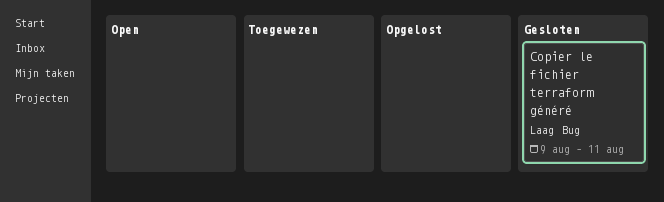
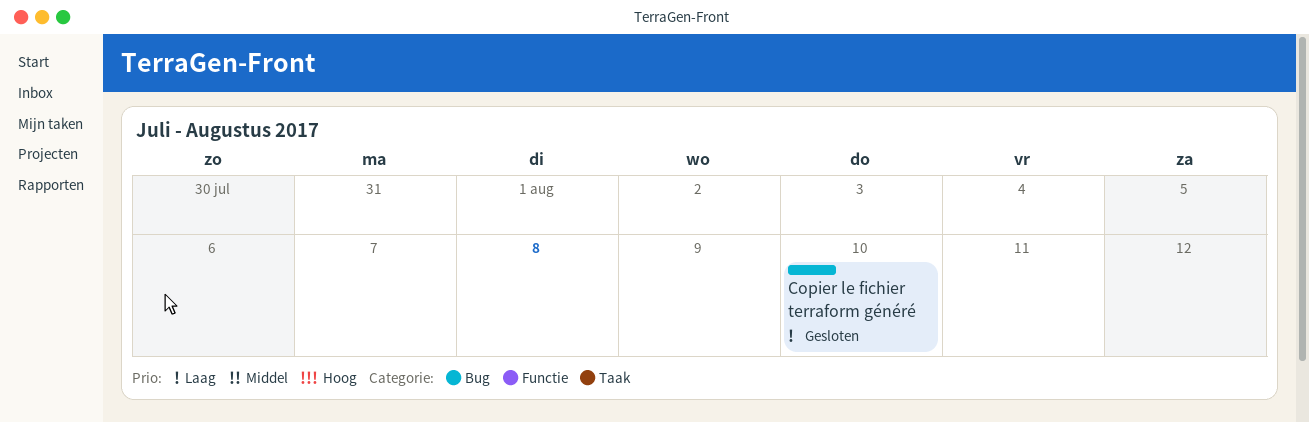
Copier le fichier terraform généré, due: Aug 11 -> Aug 10

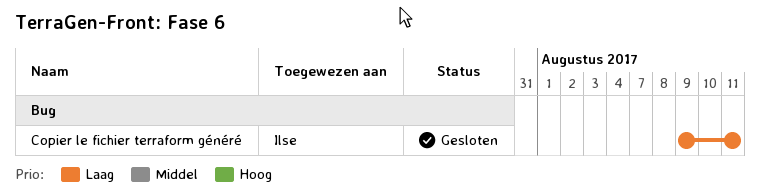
Copier le fichier terraform généré, due: Aug 10 -> Aug 11

